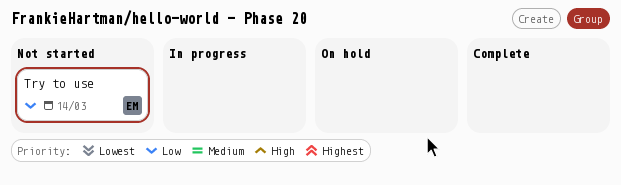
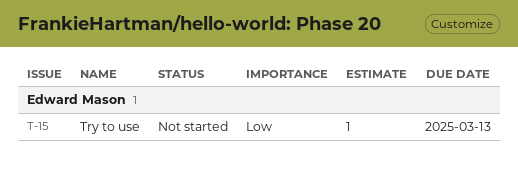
Try to use, due: Mar 14 -> Mar 13

